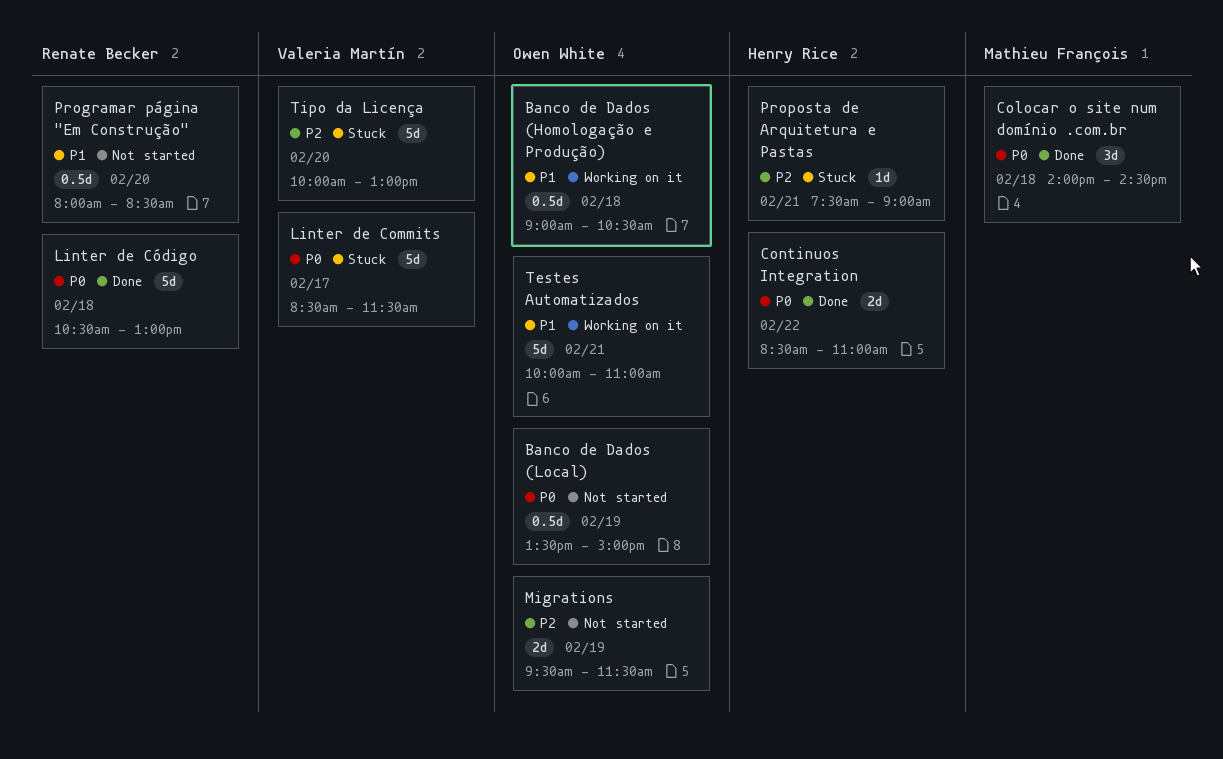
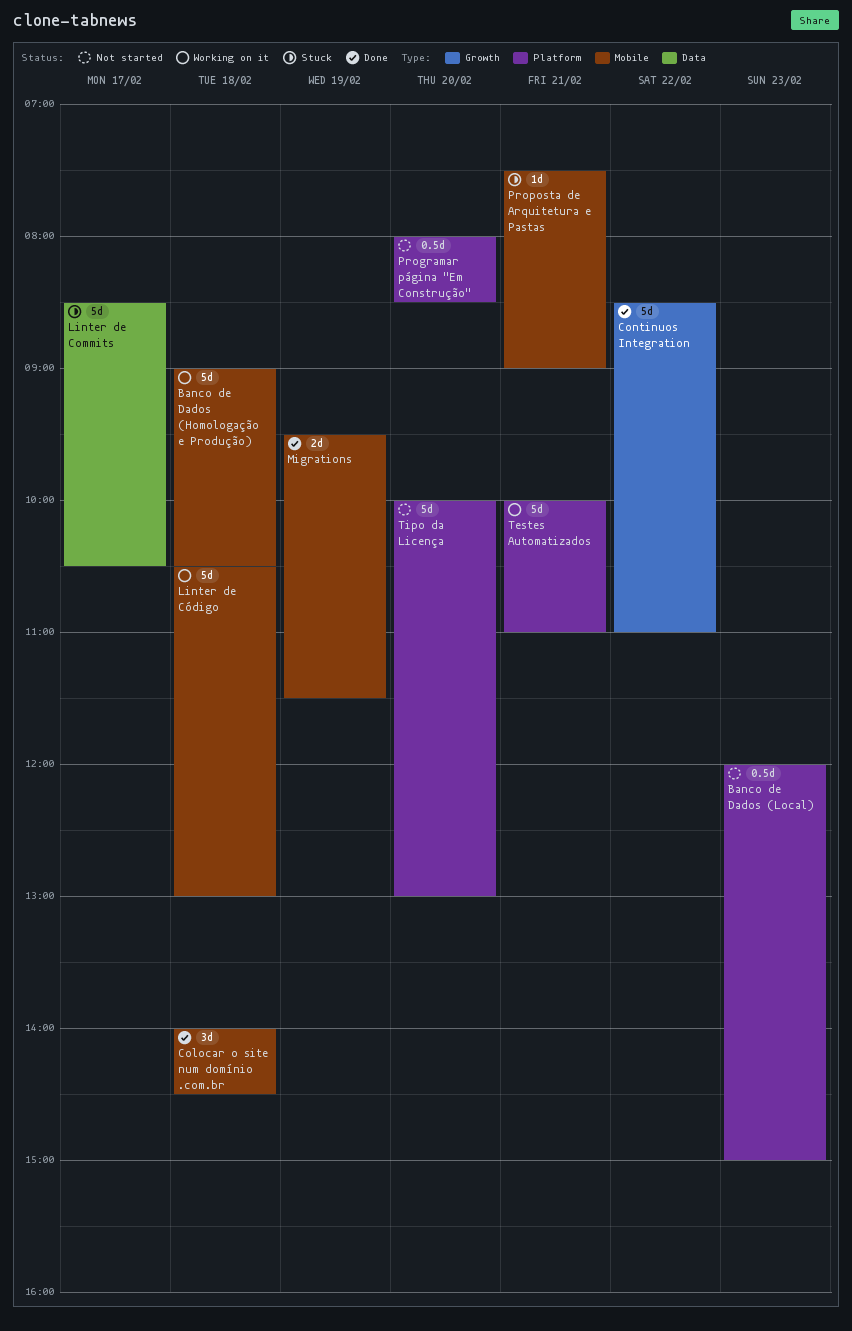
Banco de Dados (Homologação e Produção), estimate: 0.5d -> 5d
Banco de Dados (Local), day: Feb 19 -> Feb 23
Banco de Dados (Local), begins: 13:30 -> 12:00
Continuos Integration, estimate: 2d -> 5d
Linter de Commits, ends: 11:30 -> 10:30
Linter de Código, status: Done -> Working on it
Migrations, status: Not started -> Done
Tipo da Licença, status: Stuck -> Not started

